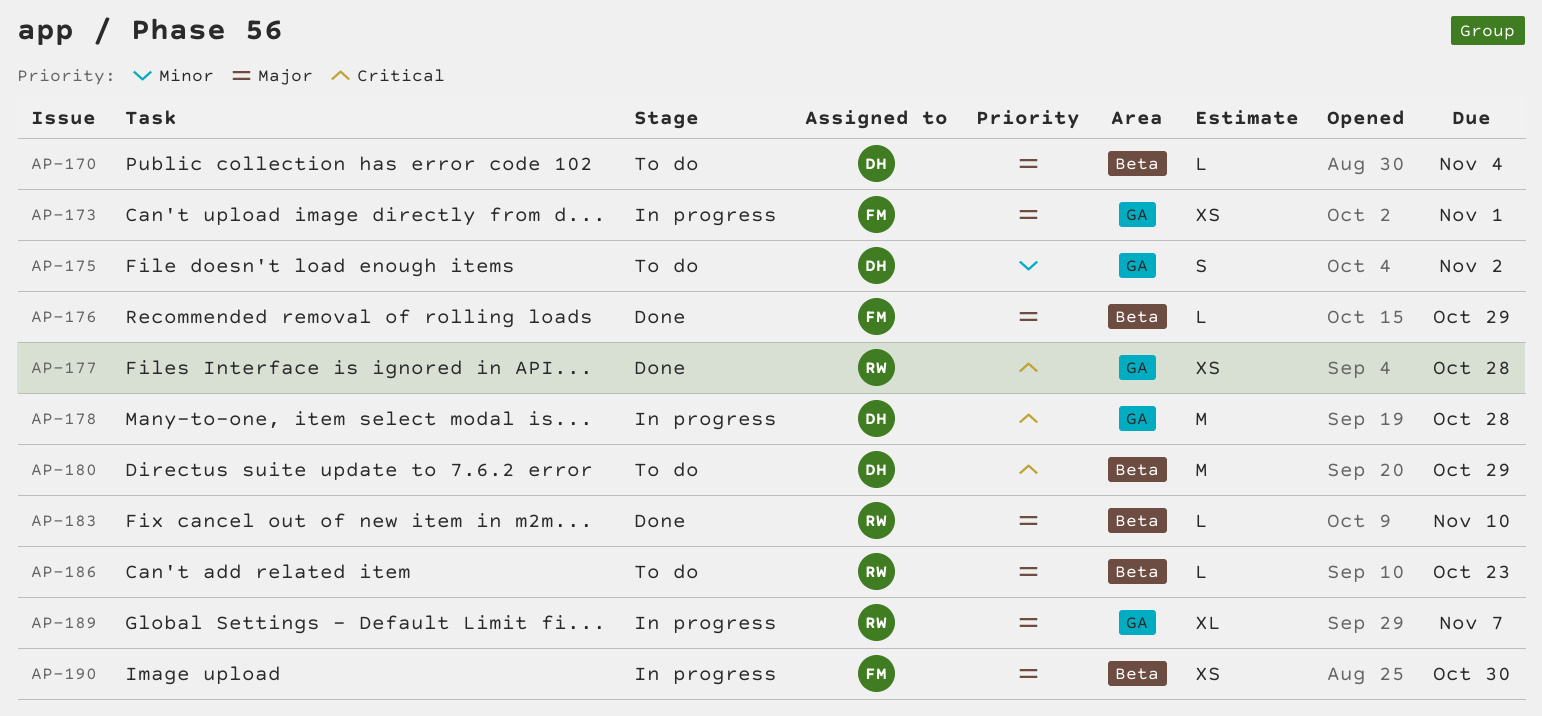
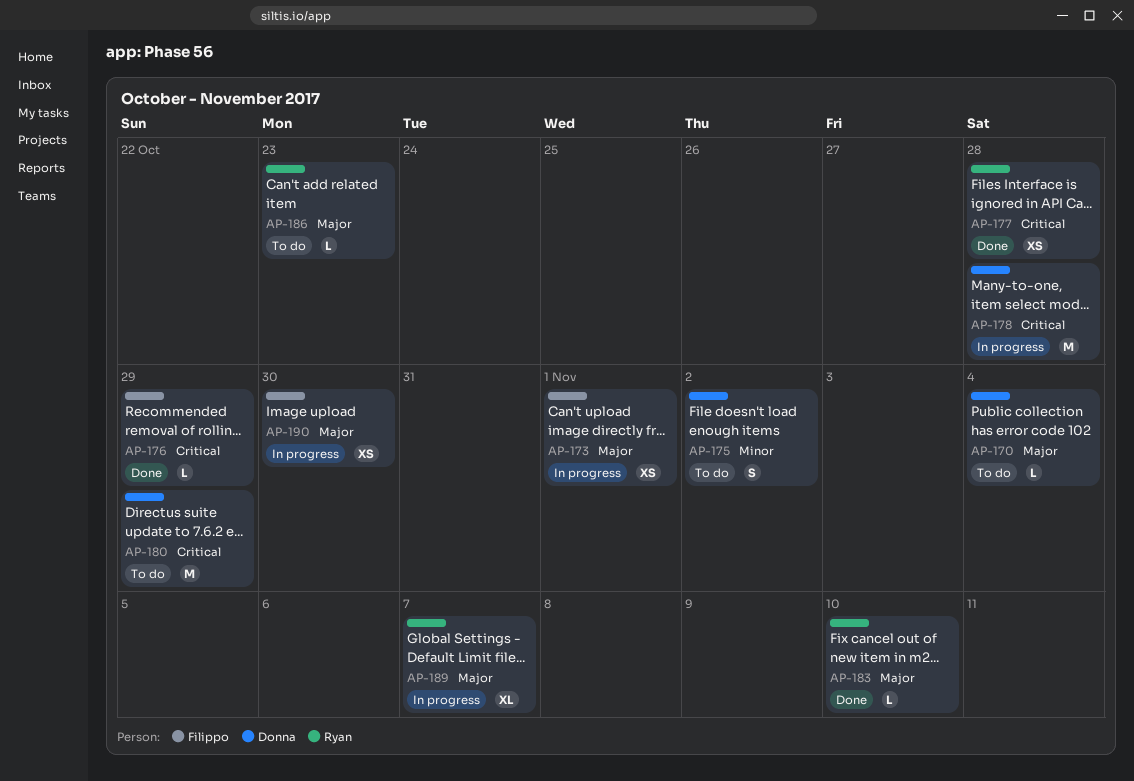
AP-176, priority: Major -> Critical

